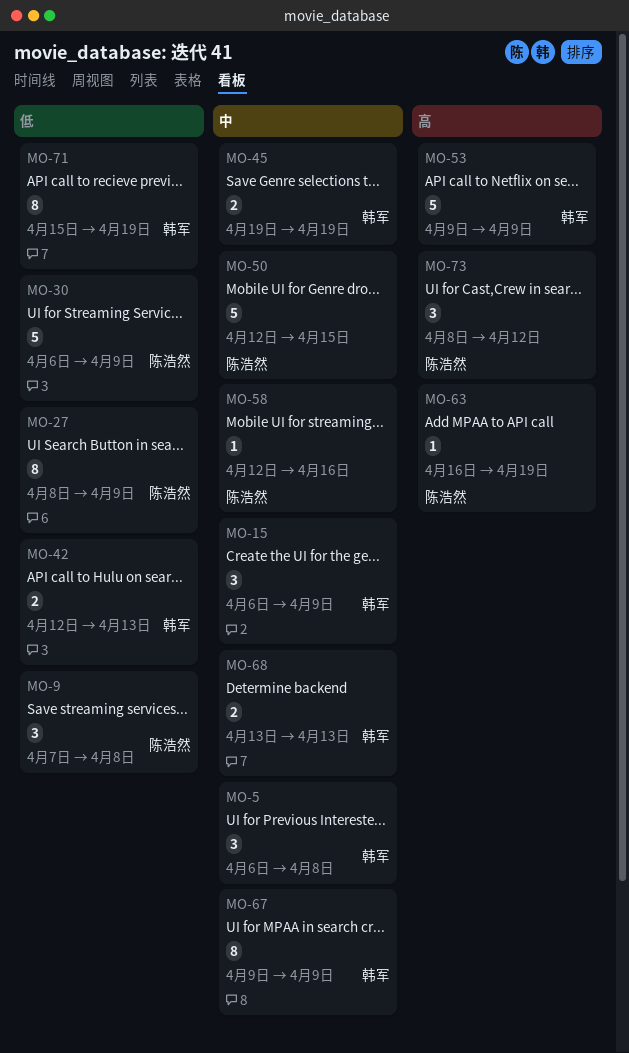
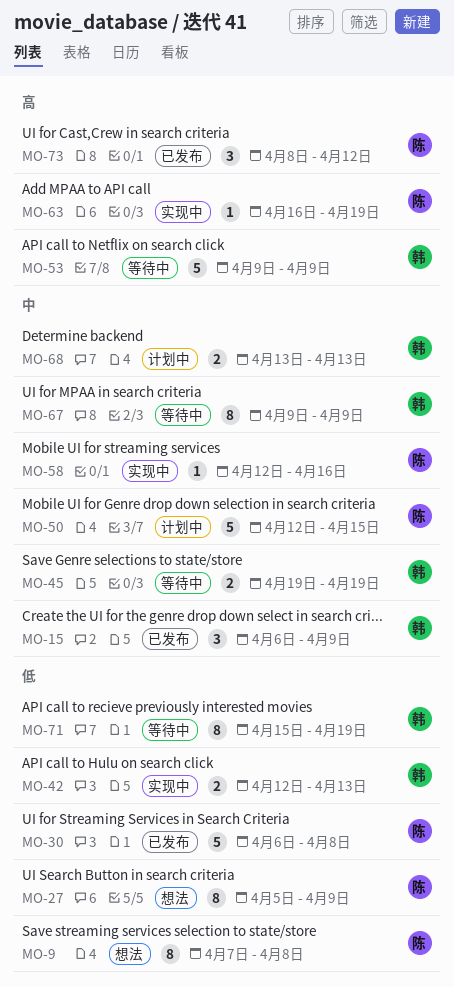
MO-5: present -> none
MO-9, estimate: 3 -> 8
MO-27, start: Apr 8 -> Apr 5
MO-30, due: Apr 9 -> Apr 8

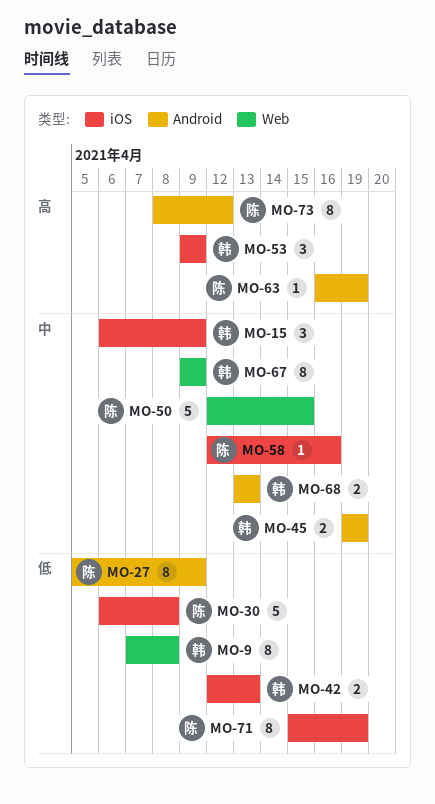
MO-9, owner: 陈 -> 韩
MO-53, estimate: 5 -> 3
MO-71, owner: 韩 -> 陈
MO-73, estimate: 3 -> 8

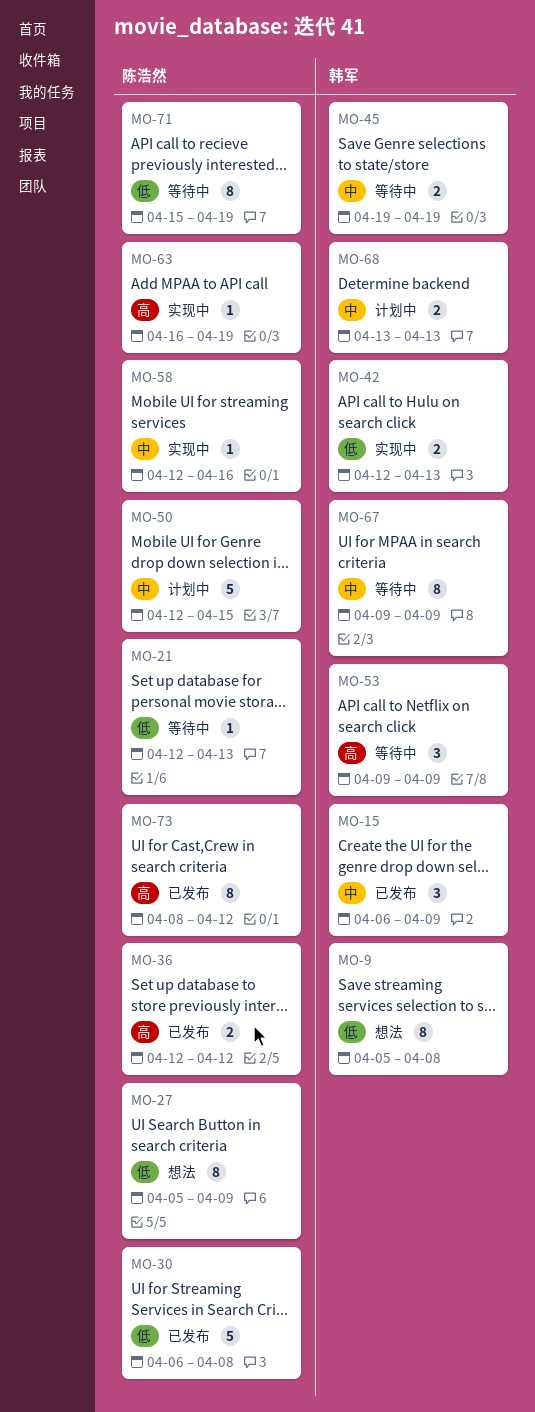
MO-9, start: Apr 7 -> Apr 5
MO-21: none -> present
MO-36: none -> present

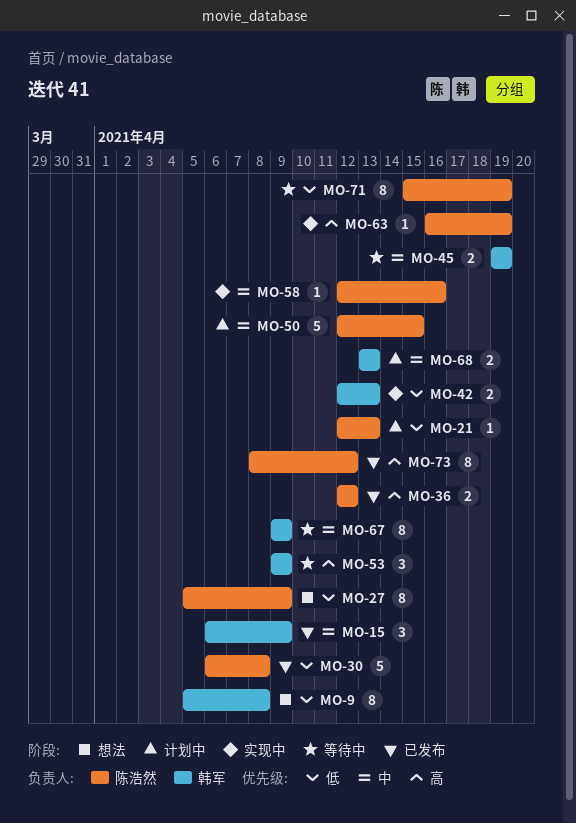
MO-21, status: 等待中 -> 计划中

